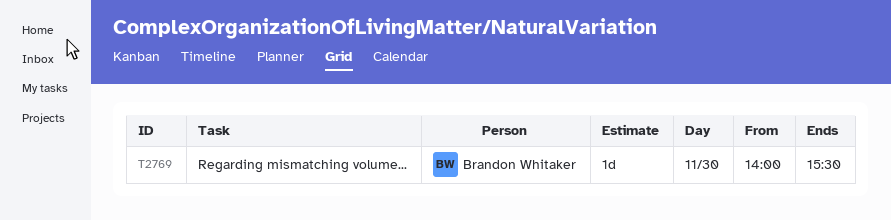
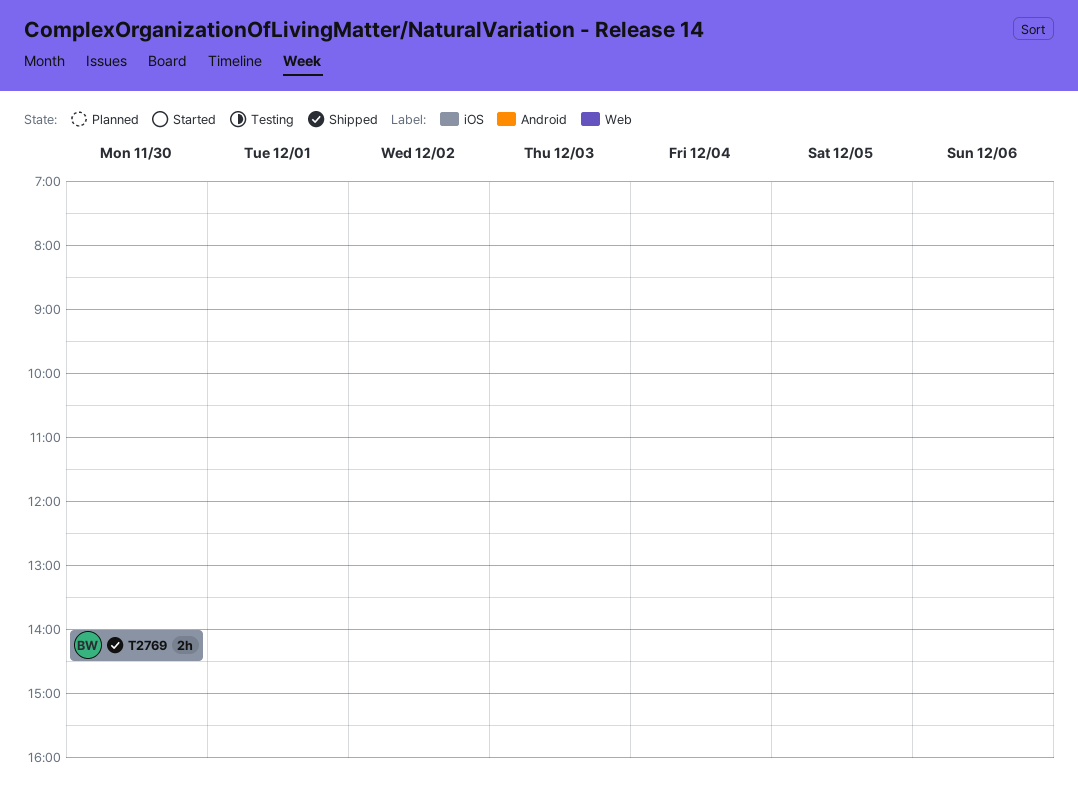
T2769, estimate: 1d -> 2h
T2769, ends: 15:30 -> 14:30

